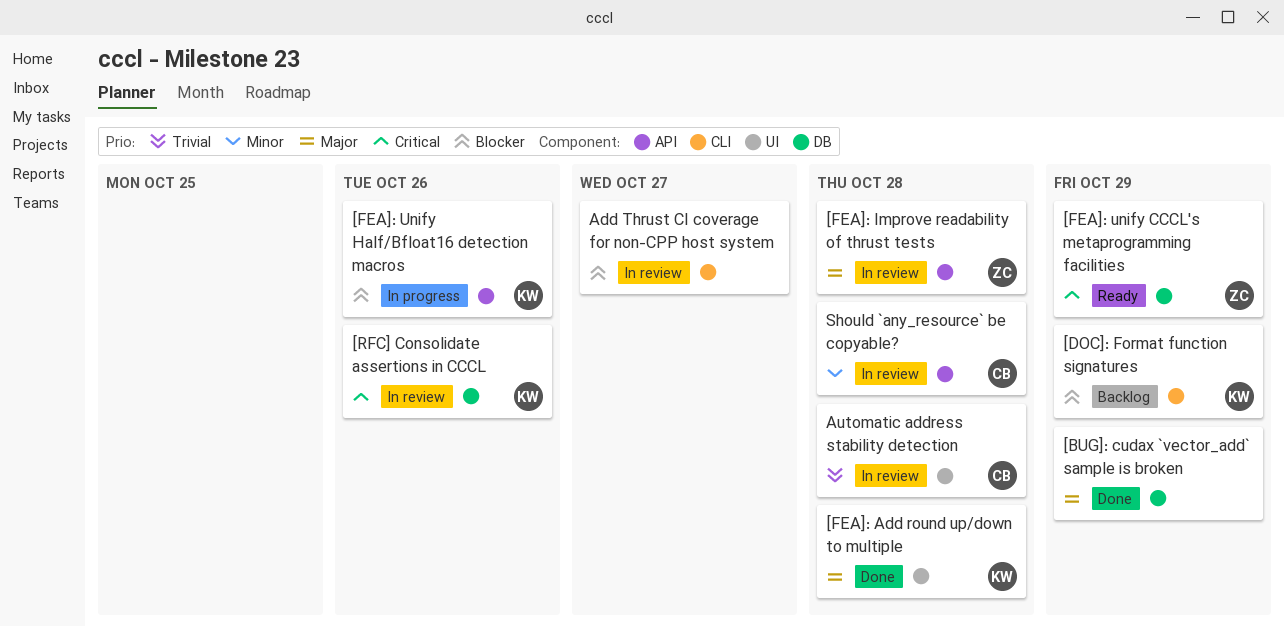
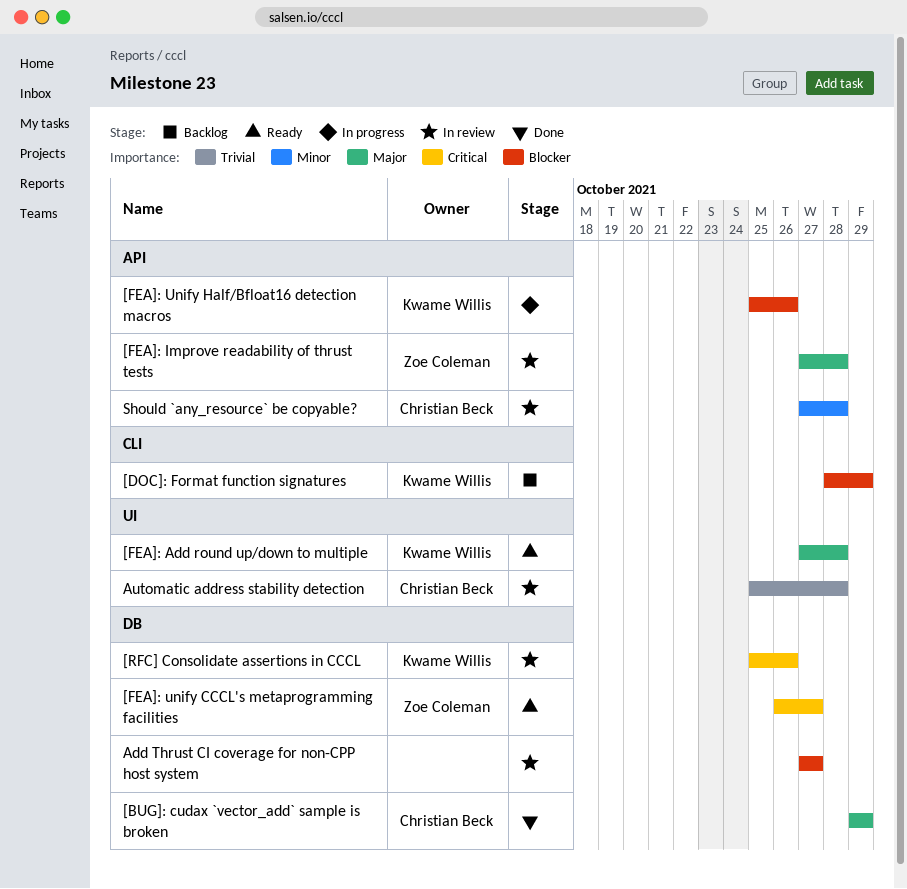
[BUG]: cudax `vector_add` sample is broken, owner: none -> Christian Beck
[FEA]: Add round up/down to multiple, status: Done -> Ready
[FEA]: unify CCCL's metaprogramming facilities, due: Oct 29 -> Oct 27
Add Thrust CI coverage for non-CPP host system, label: CLI -> DB

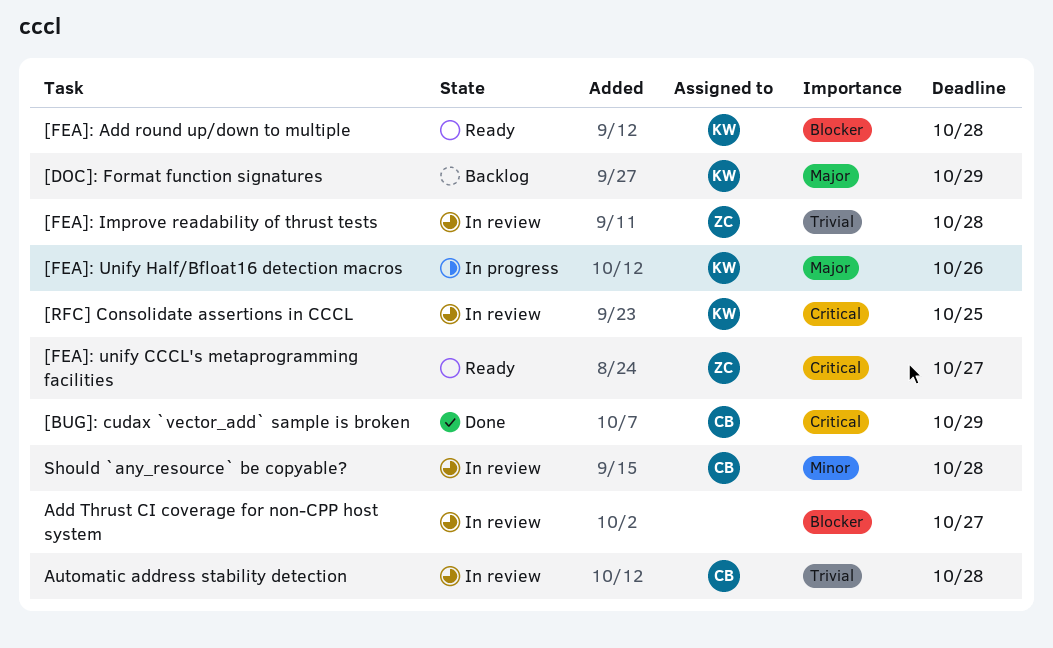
[BUG]: cudax `vector_add` sample is broken, priority: Major -> Critical
[DOC]: Format function signatures, priority: Blocker -> Major
[FEA]: Add round up/down to multiple, priority: Major -> Blocker
[FEA]: Improve readability of thrust tests, priority: Major -> Trivial
[FEA]: Unify Half/Bfloat16 detection macros, priority: Blocker -> Major
[RFC] Consolidate assertions in CCCL, due: Oct 26 -> Oct 25

